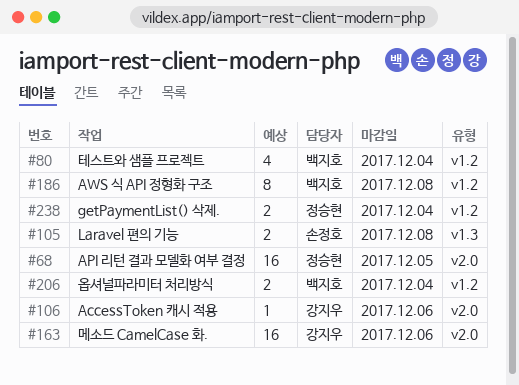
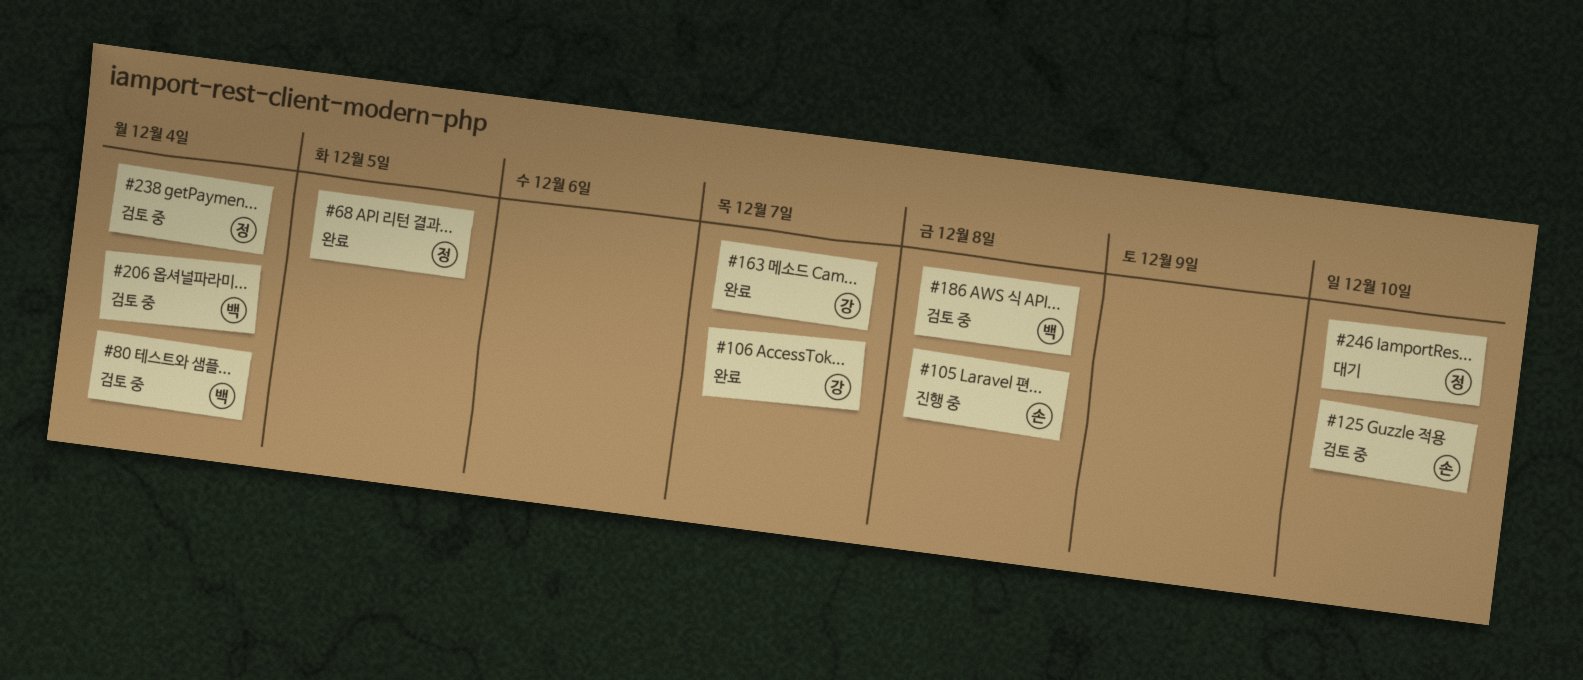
#106, due: Dec 6 -> Dec 7
#125: none -> present
#163, due: Dec 6 -> Dec 7
#246: none -> present

